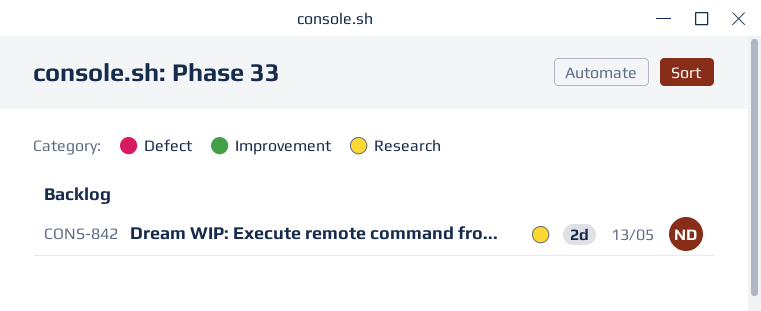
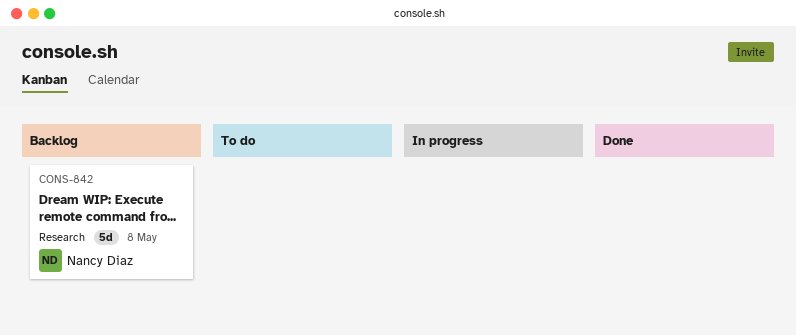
CONS-842, estimate: 2d -> 5d
CONS-842, due: May 13 -> May 8

